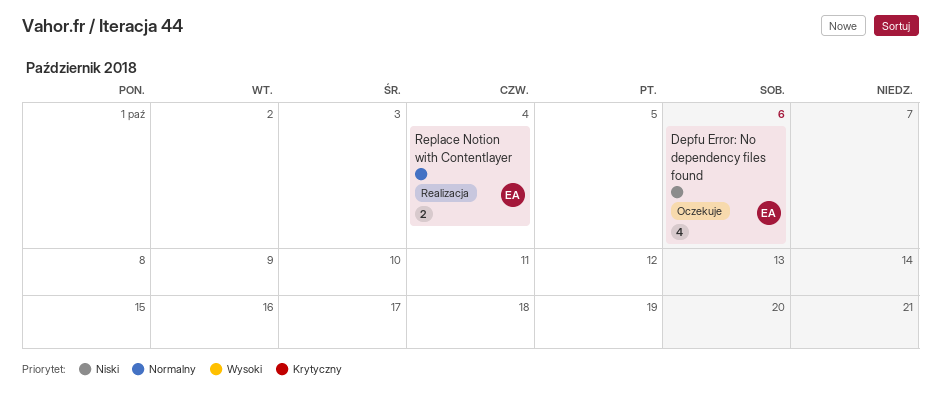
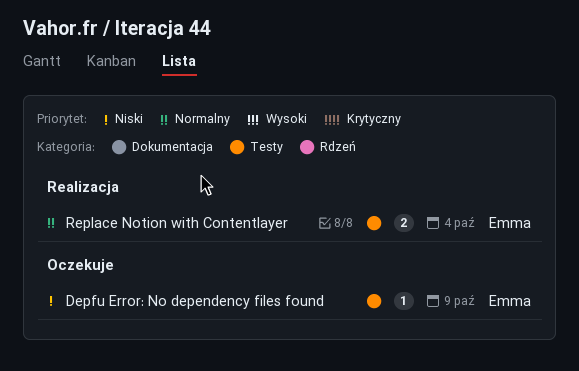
Depfu Error: No dependency files found, estimate: 4 -> 1
Depfu Error: No dependency files found, due: Oct 6 -> Oct 9

